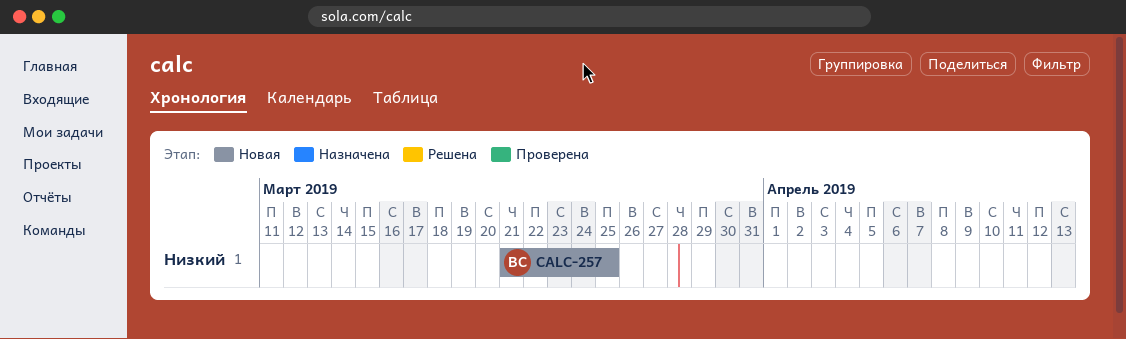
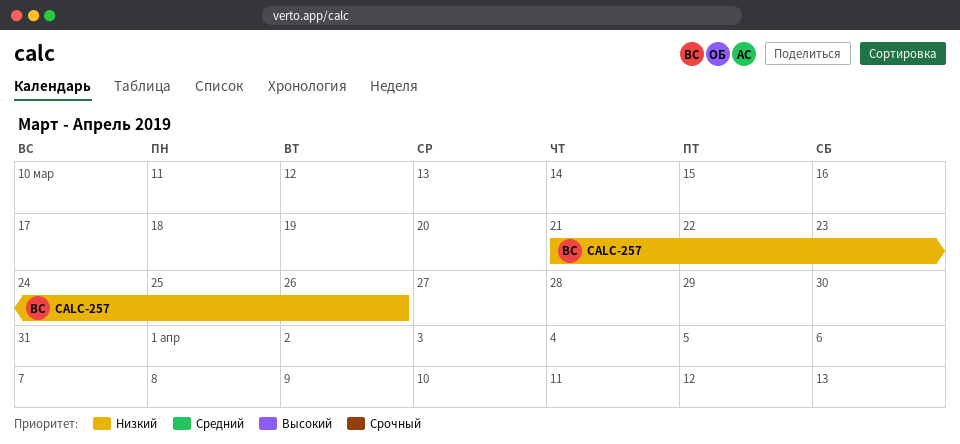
CALC-257, due: Mar 25 -> Mar 26

